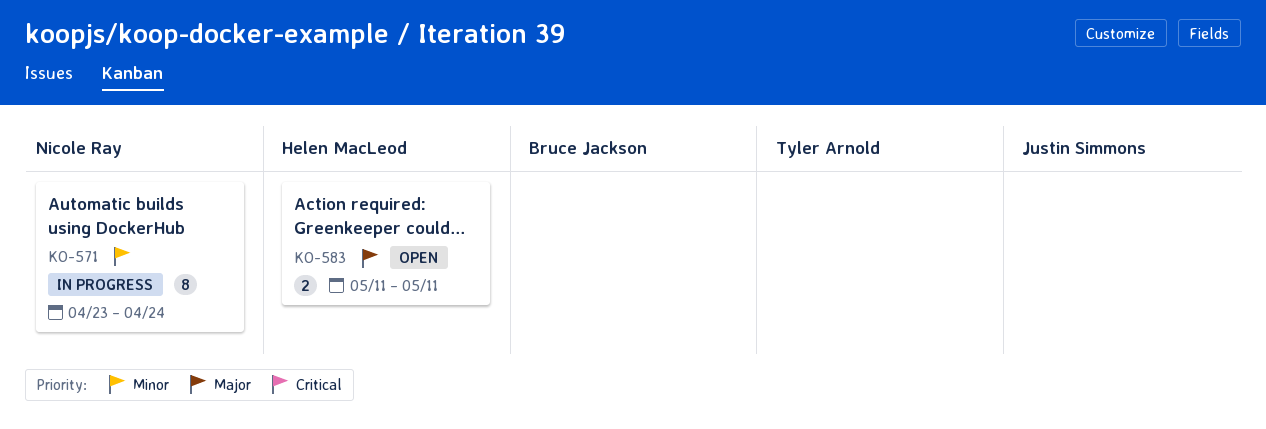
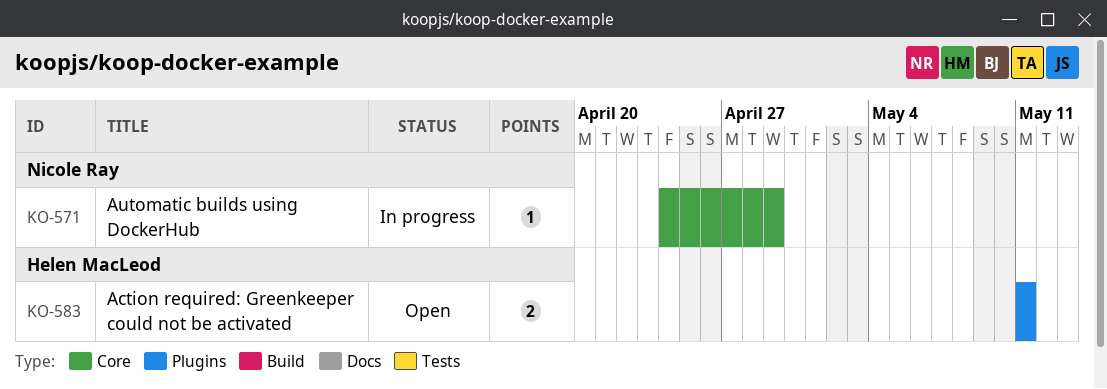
KO-571, estimate: 8 -> 1
KO-571, start: Apr 23 -> Apr 24
KO-571, due: Apr 24 -> Apr 29

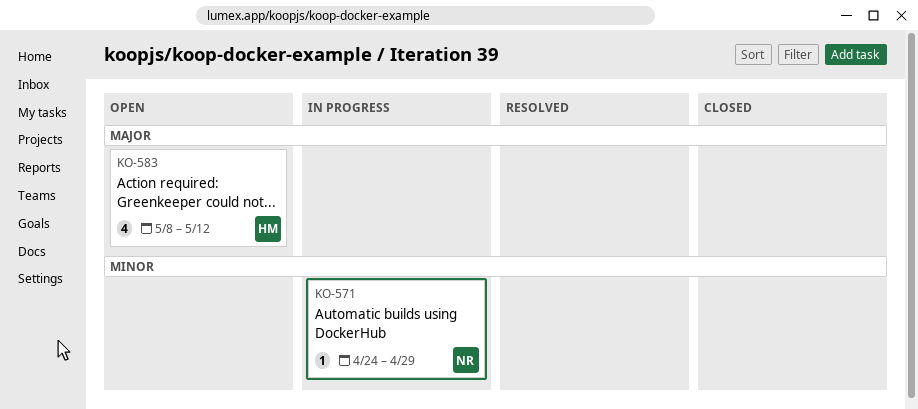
KO-583, estimate: 2 -> 4
KO-583, start: May 11 -> May 8
KO-583, due: May 11 -> May 12

